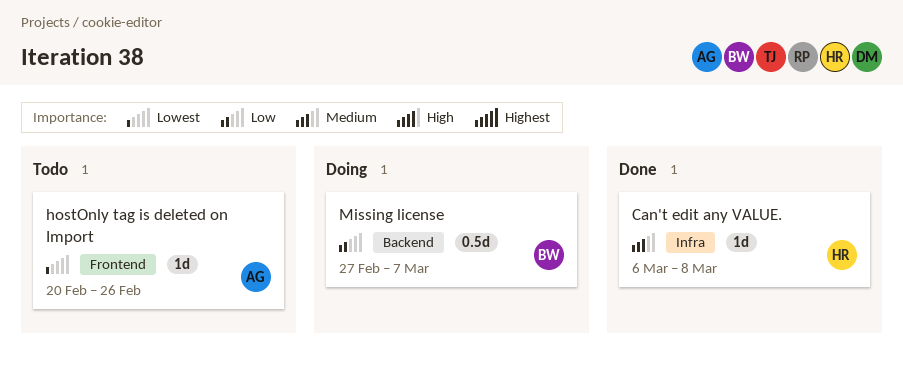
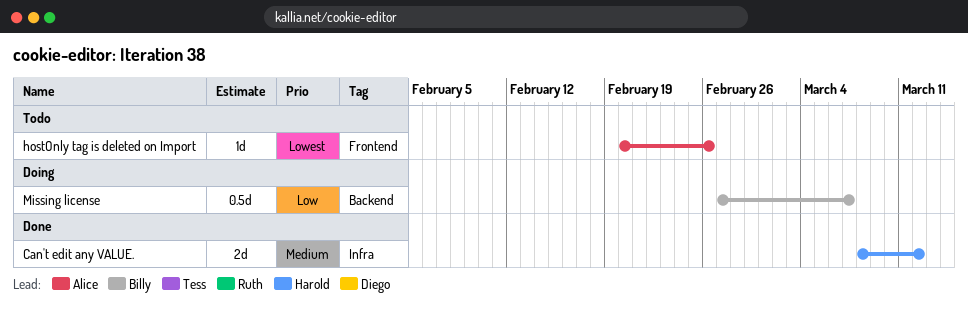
Can't edit any VALUE., estimate: 1d -> 2d
Can't edit any VALUE., start: Mar 6 -> Mar 8
Can't edit any VALUE., due: Mar 8 -> Mar 12

